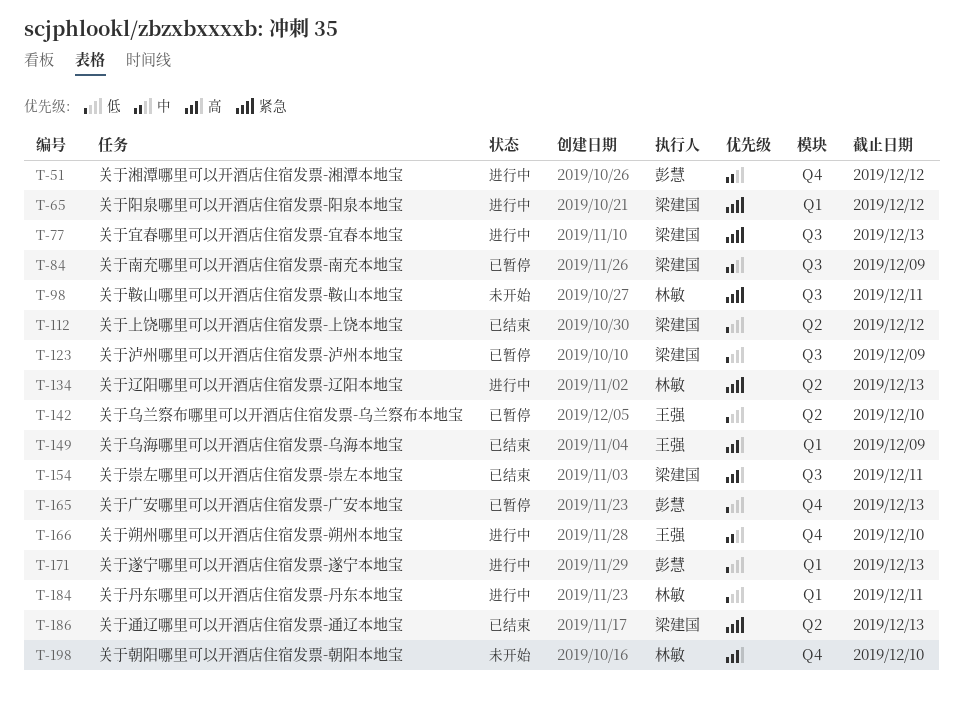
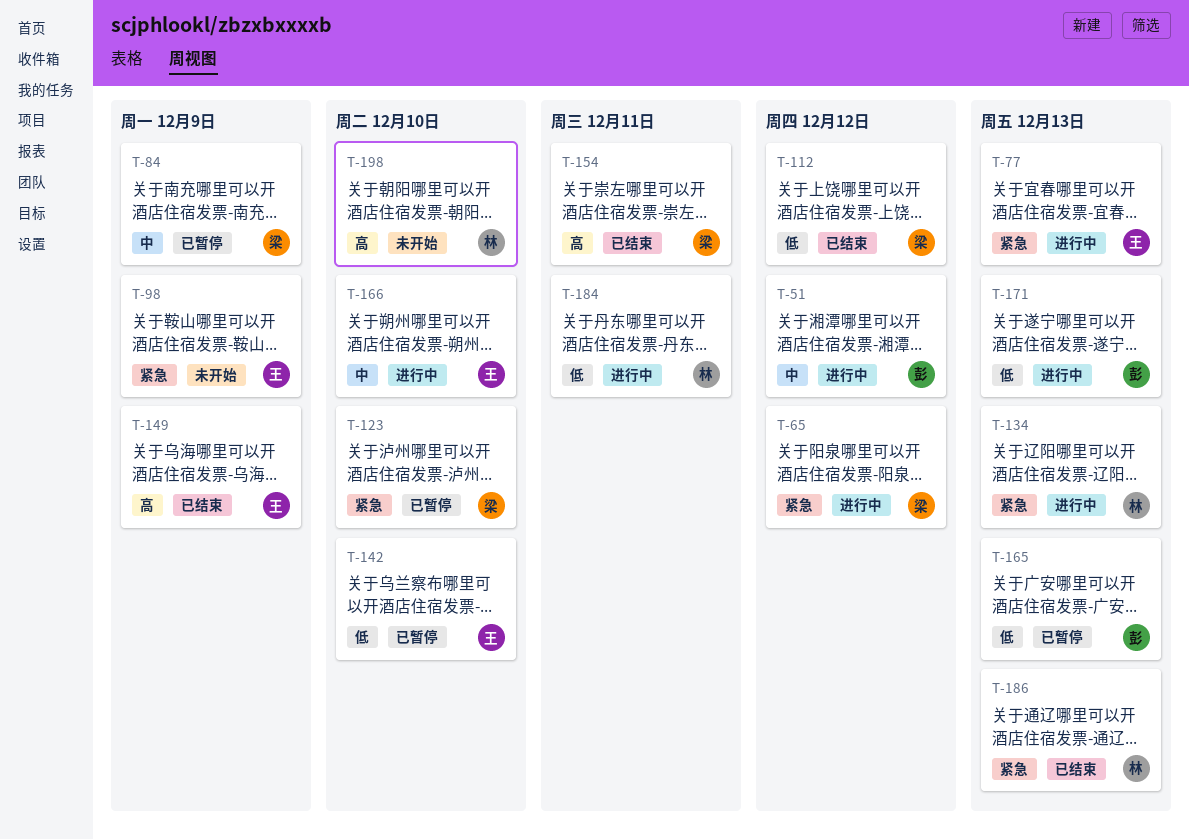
T-77, owner: 梁建国 -> 王强
T-98, owner: 林敏 -> 王强
T-98, due: Dec 11 -> Dec 9
T-123, priority: 低 -> 紧急
T-123, due: Dec 9 -> Dec 10
T-186, owner: 梁建国 -> 林敏

